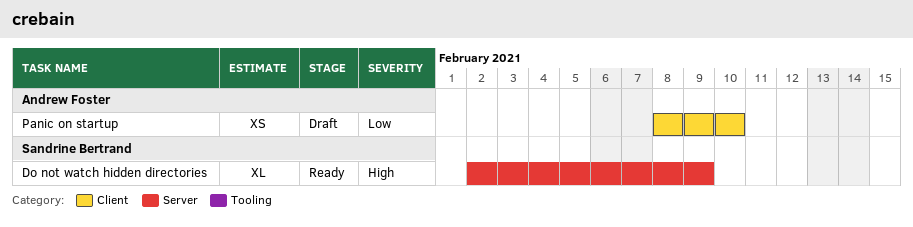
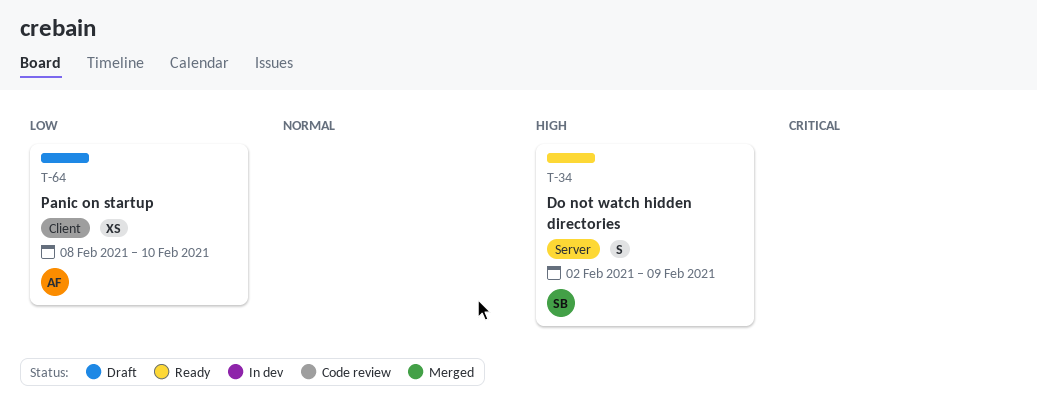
Do not watch hidden directories, estimate: XL -> S

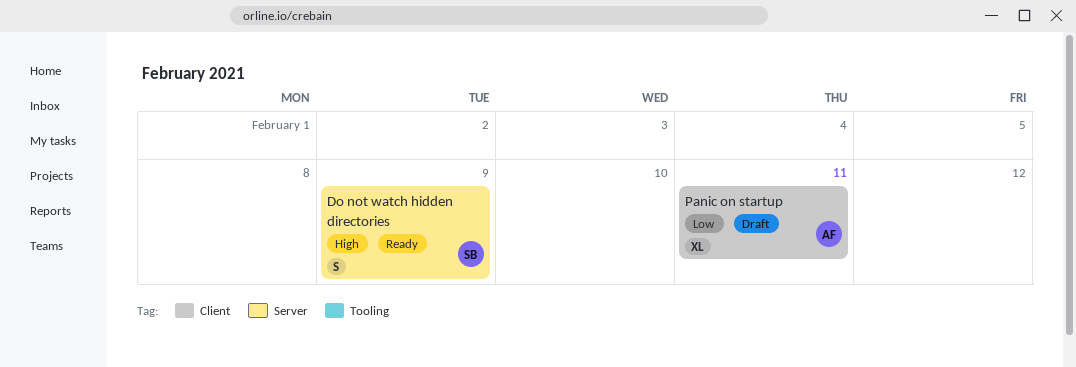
Panic on startup, estimate: XS -> XL
Panic on startup, due: Feb 10 -> Feb 11

